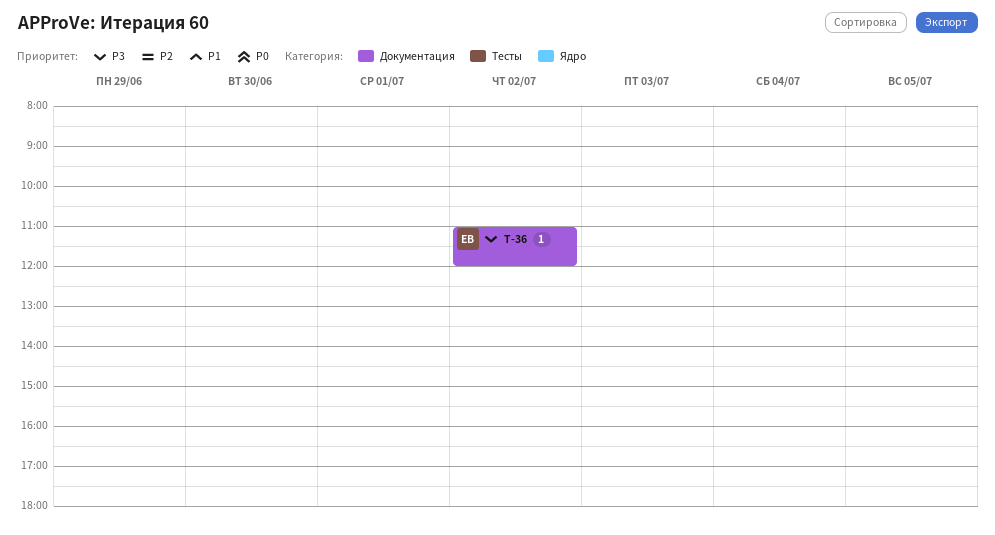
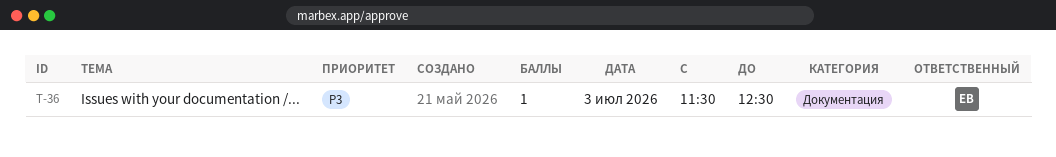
T-36, day: Jul 2 -> Jul 3
T-36, begins: 11:00 -> 11:30
T-36, ends: 12:00 -> 12:30

